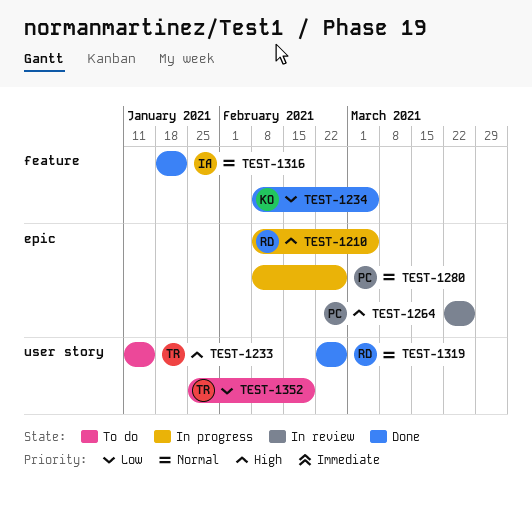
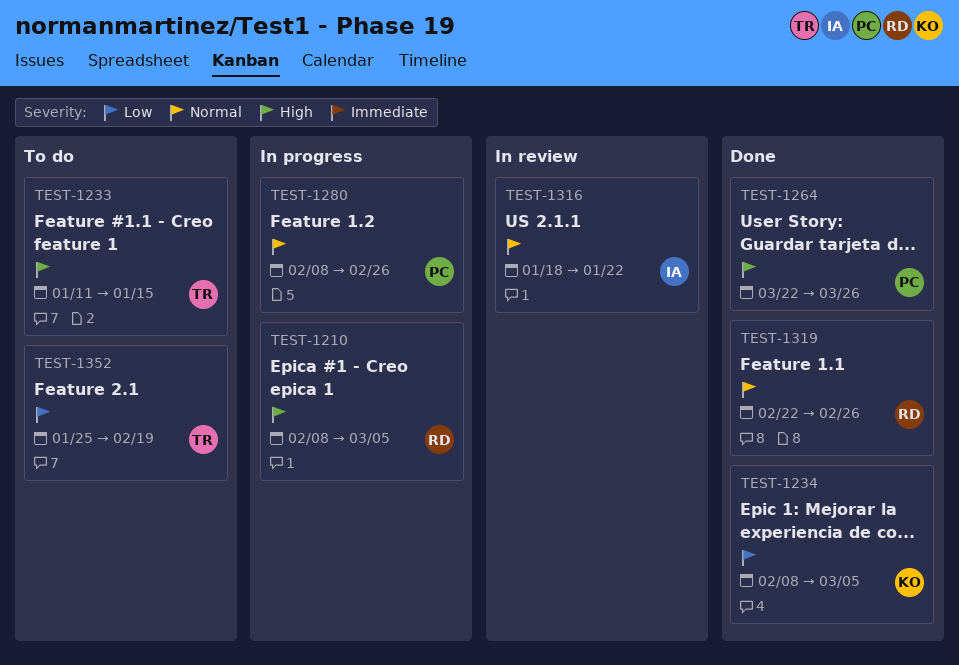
TEST-1264, status: In review -> Done
TEST-1316, status: Done -> In review

